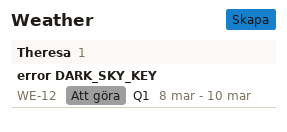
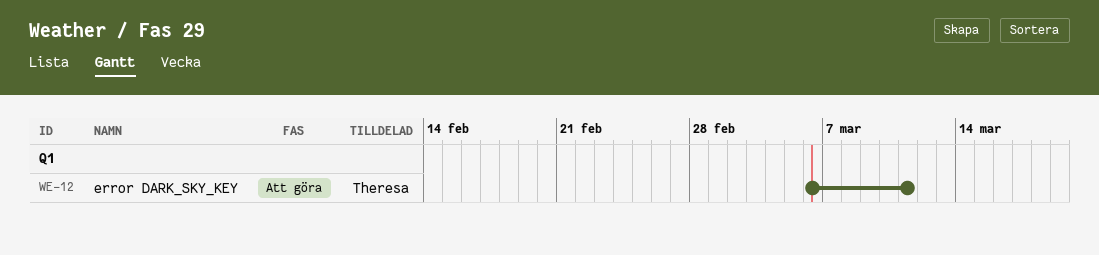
WE-12, start: Mar 8 -> Mar 6
WE-12, due: Mar 10 -> Mar 11

